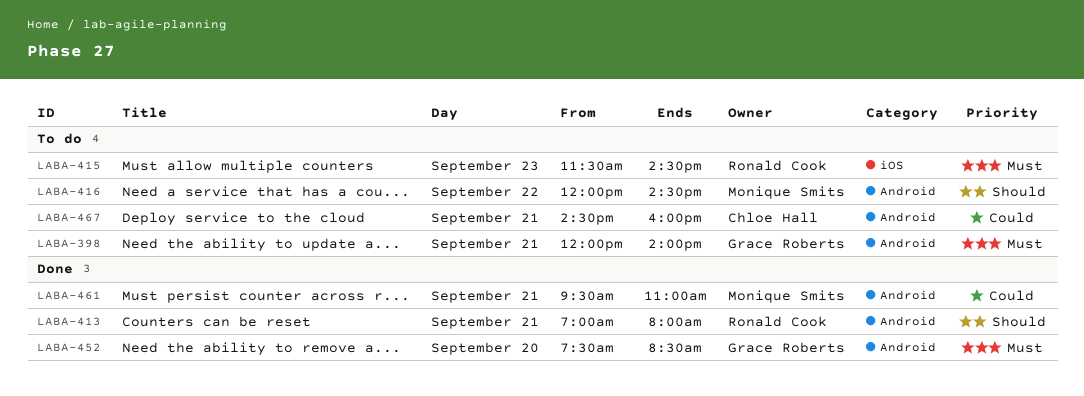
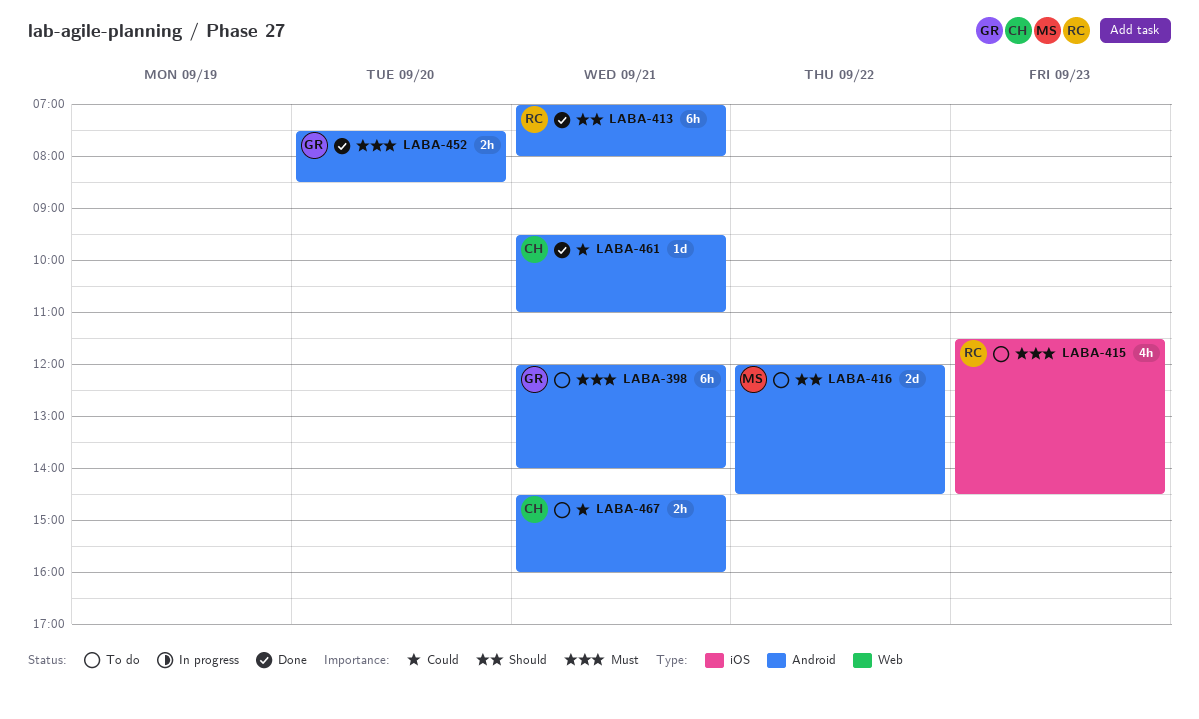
LABA-461, owner: Monique Smits -> Chloe Hall

